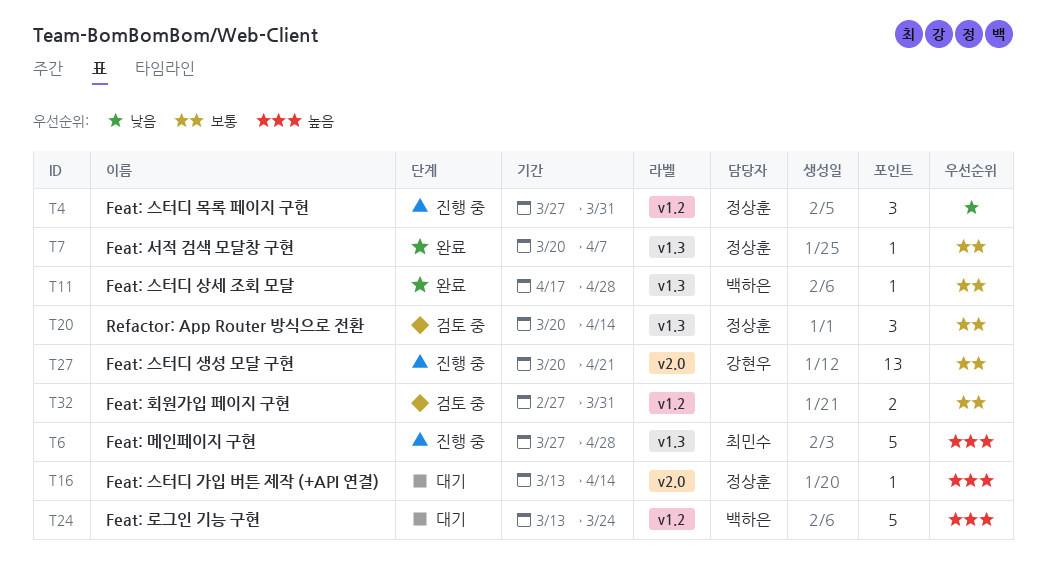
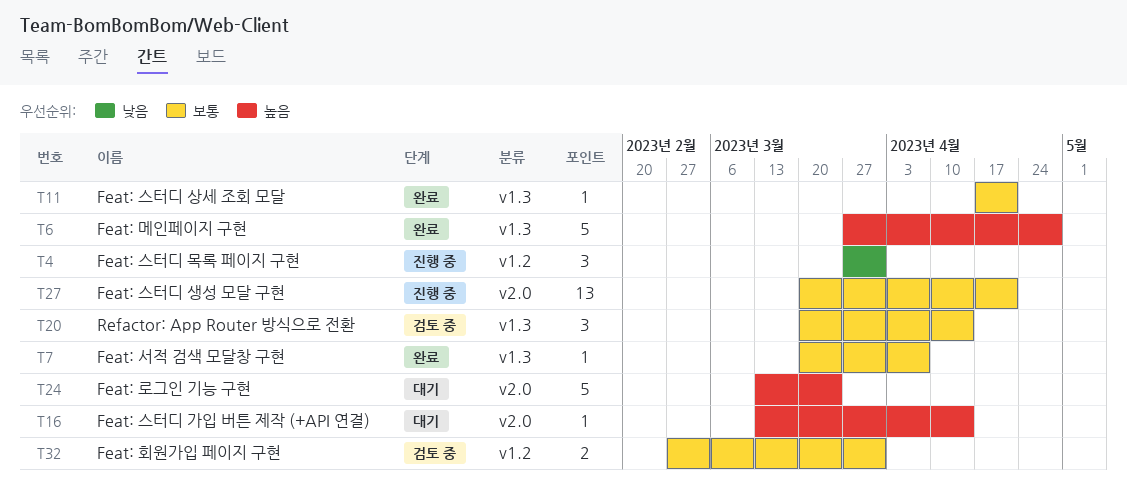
T6, status: 진행 중 -> 완료
T11, due: Apr 28 -> Apr 21
T24, label: v1.2 -> v2.0

